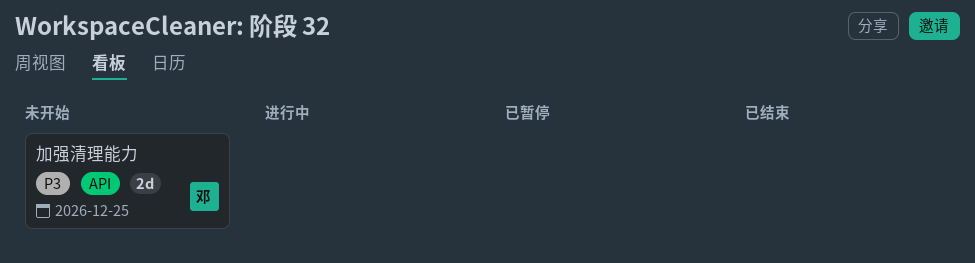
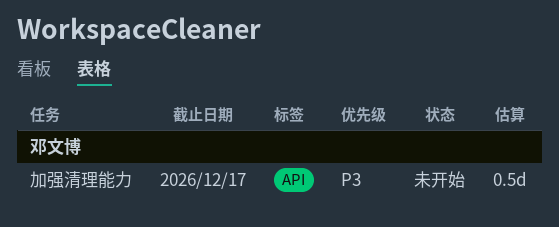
加强清理能力, estimate: 2d -> 0.5d
加强清理能力, due: Dec 25 -> Dec 17

